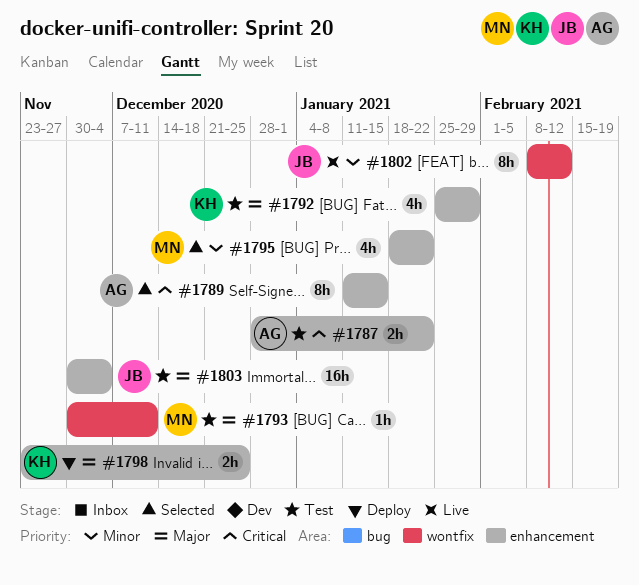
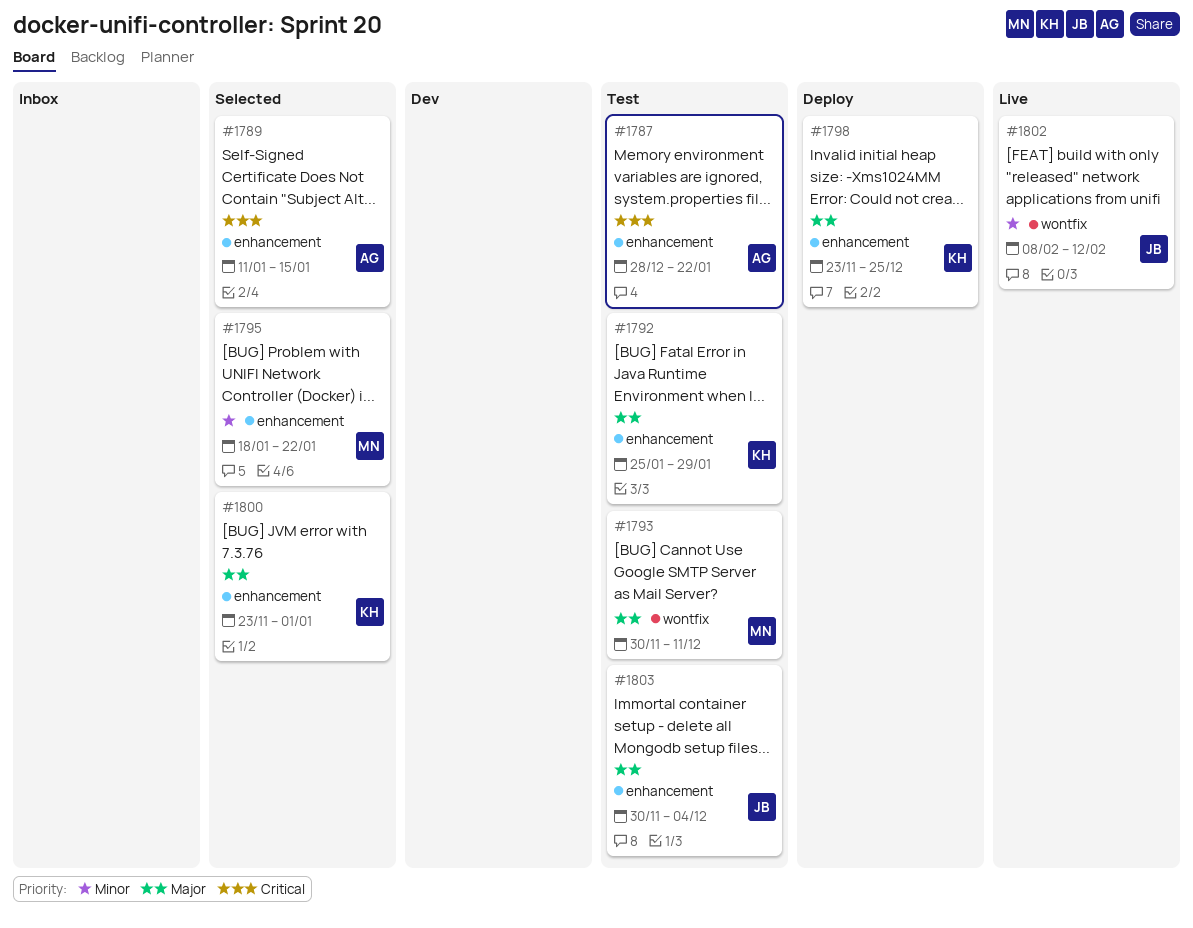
#1800: none -> present

